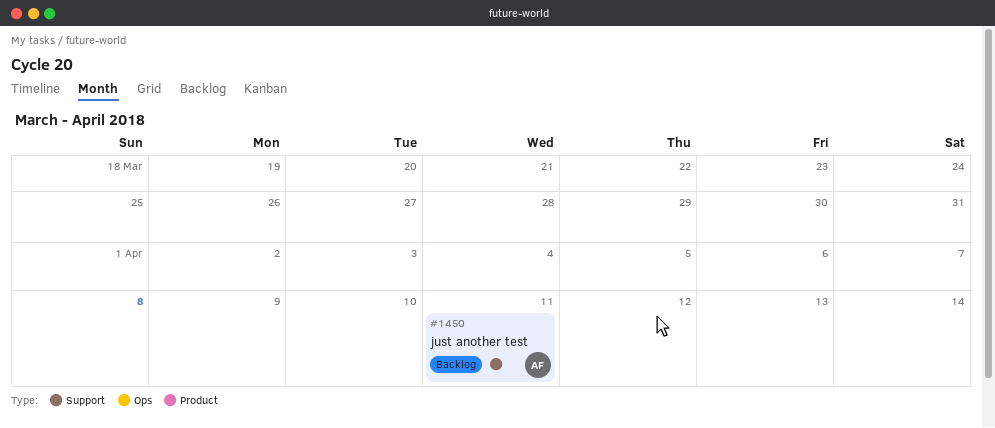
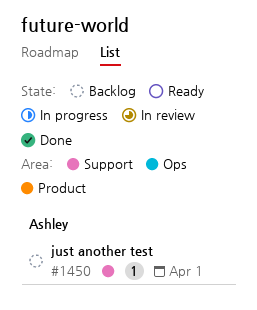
#1450, due: Apr 11 -> Apr 1

